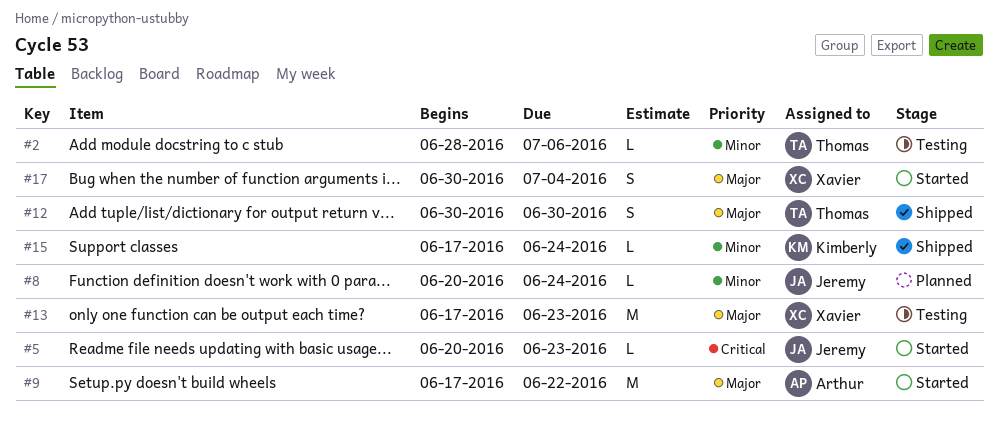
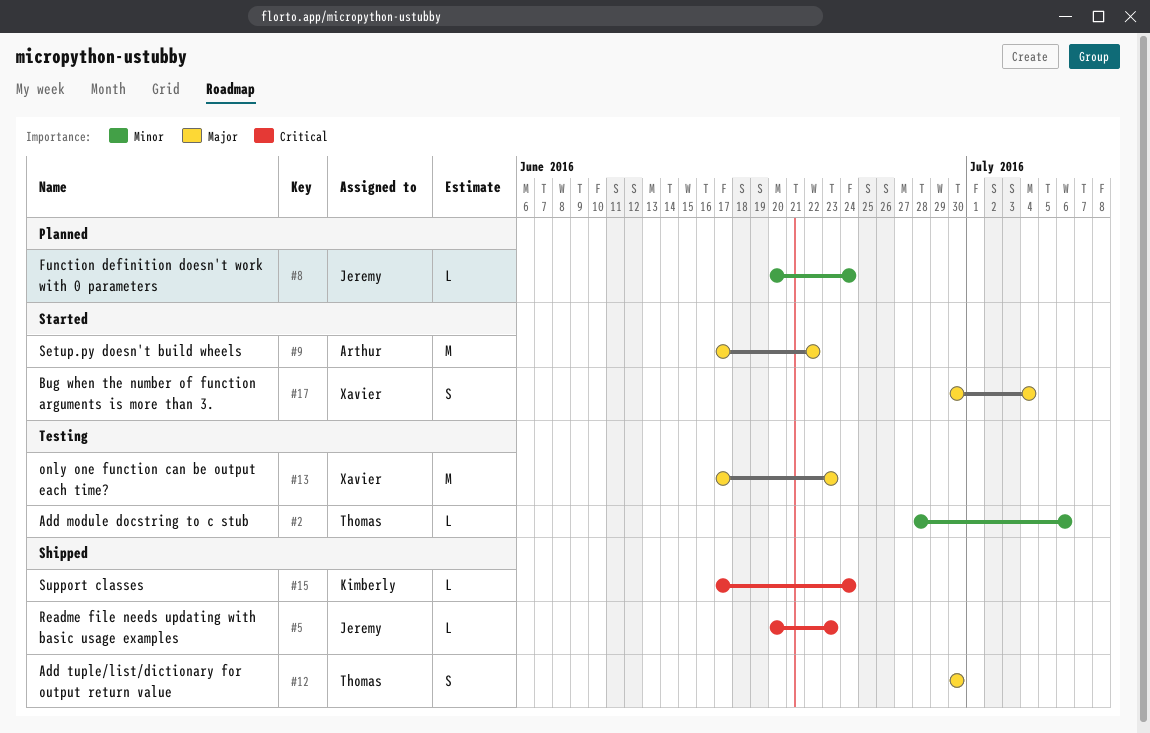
#5, status: Started -> Shipped
#15, priority: Minor -> Critical

